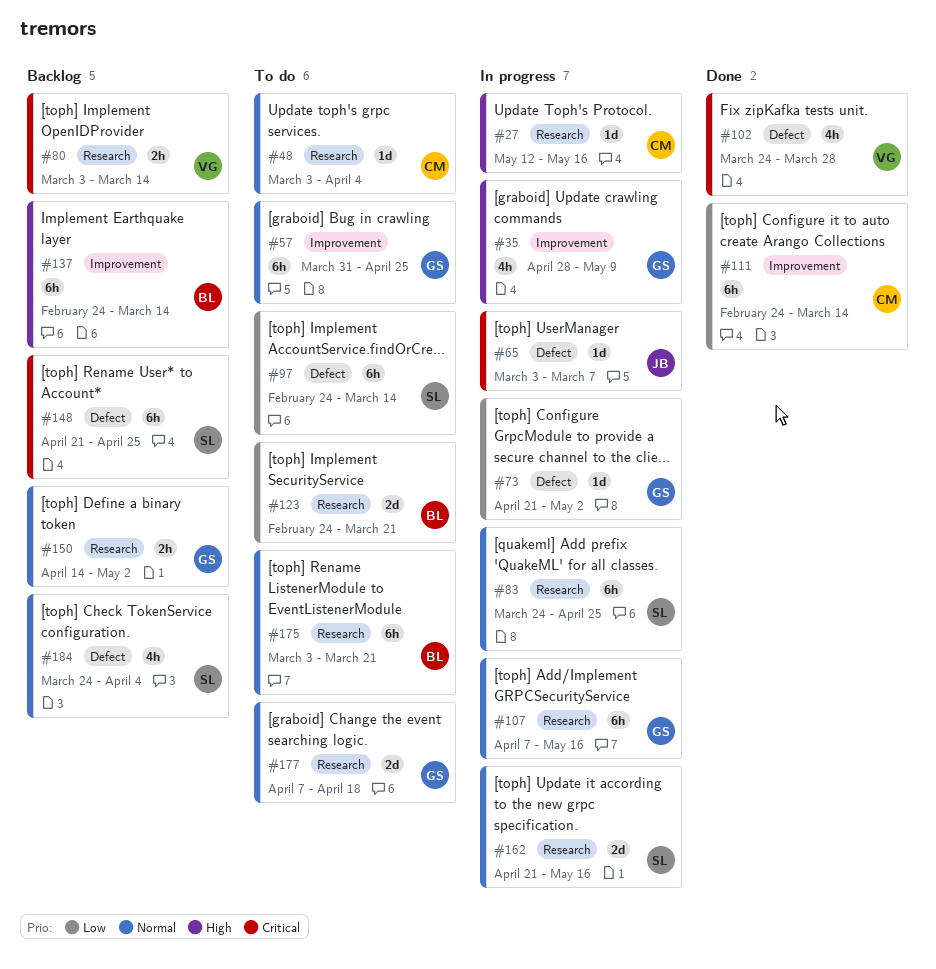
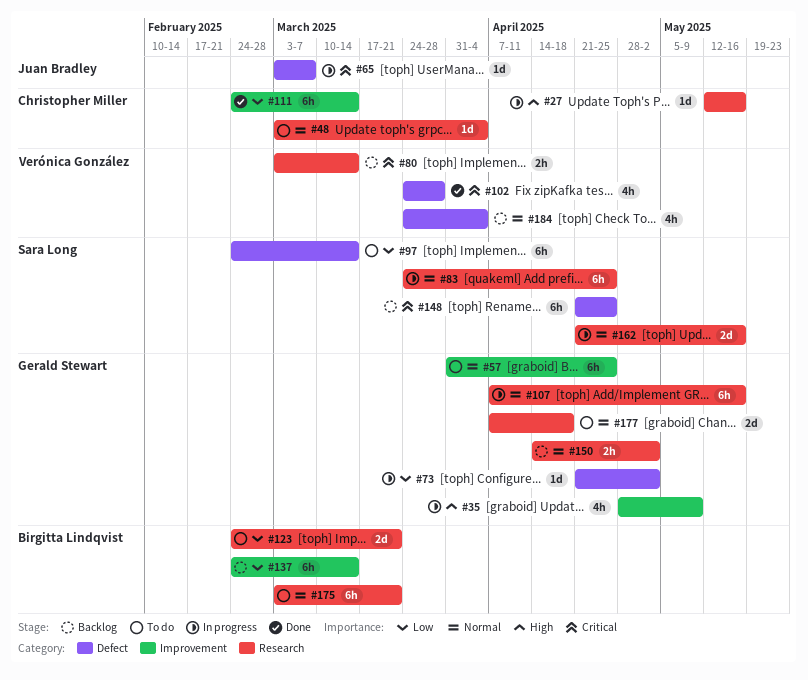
#137, priority: High -> Low
#184, owner: Sara Long -> Verónica González

